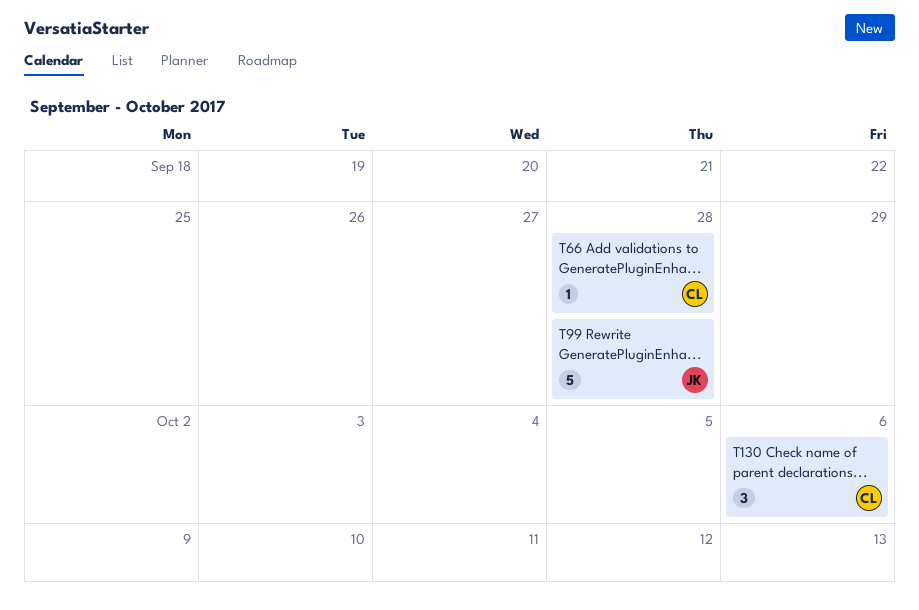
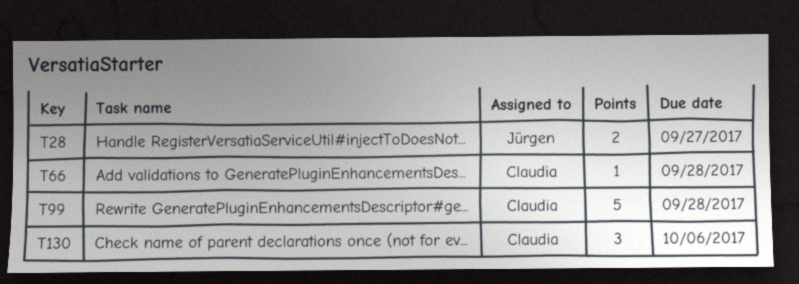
T28: none -> present
T99, owner: Jürgen -> Claudia

